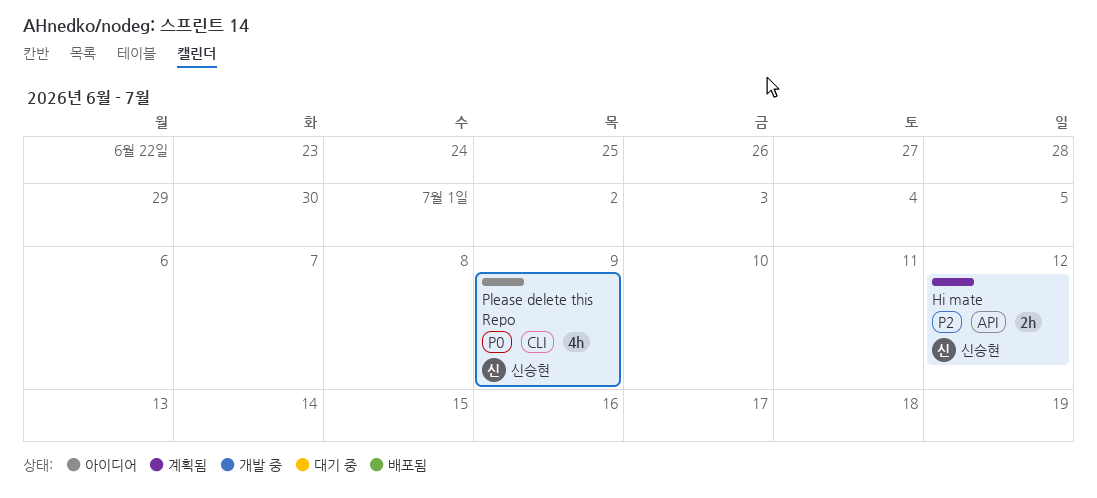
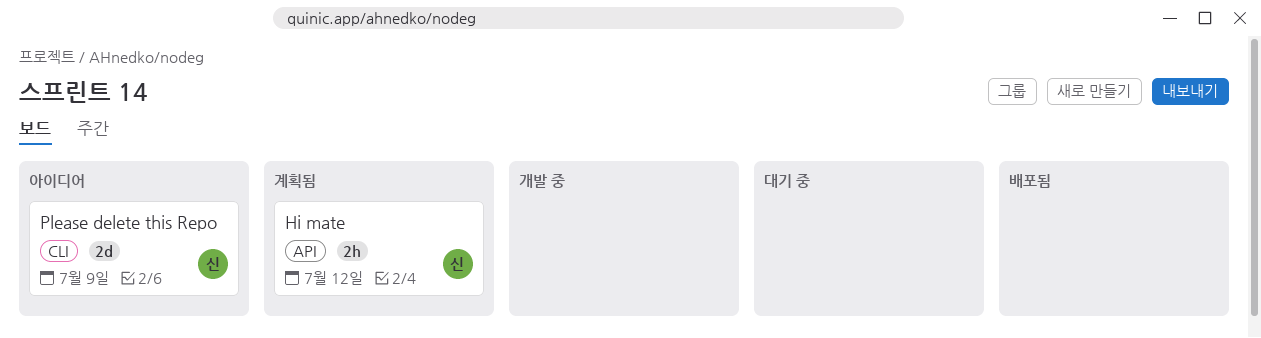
Please delete this Repo, estimate: 4h -> 2d

